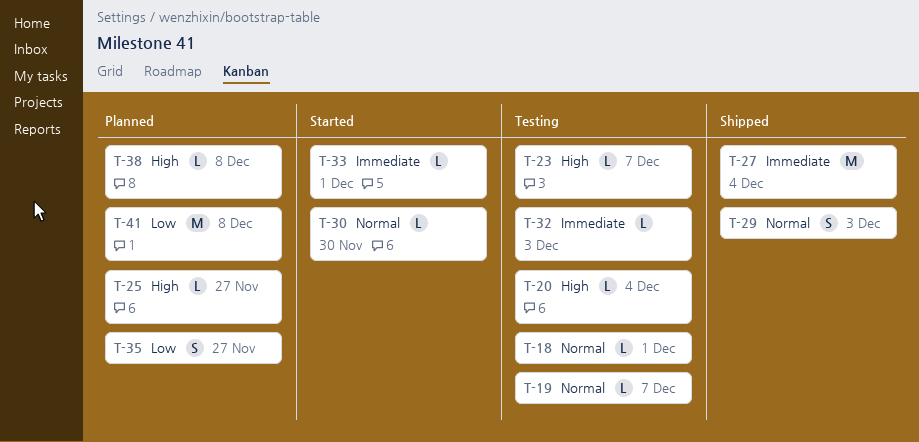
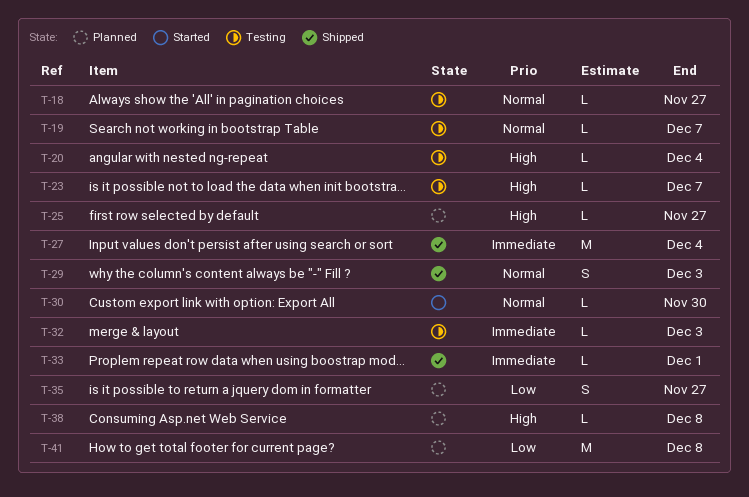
T-18, due: Dec 1 -> Nov 27
T-33, status: Started -> Shipped

